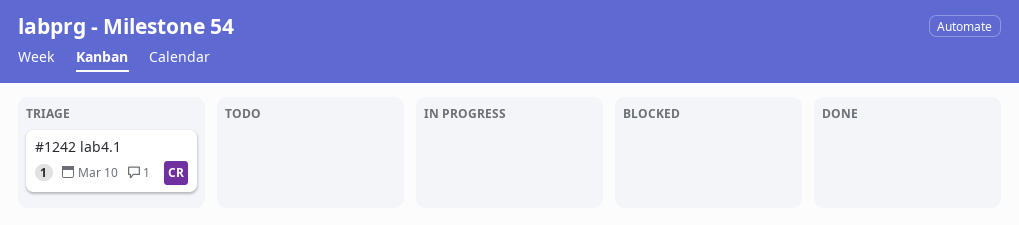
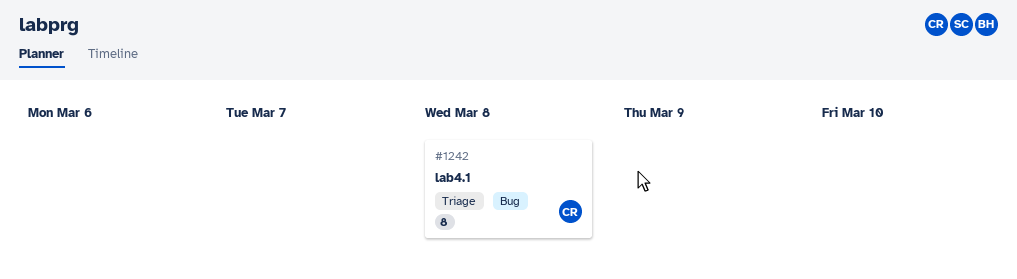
#1242, estimate: 1 -> 8
#1242, due: Mar 10 -> Mar 8

